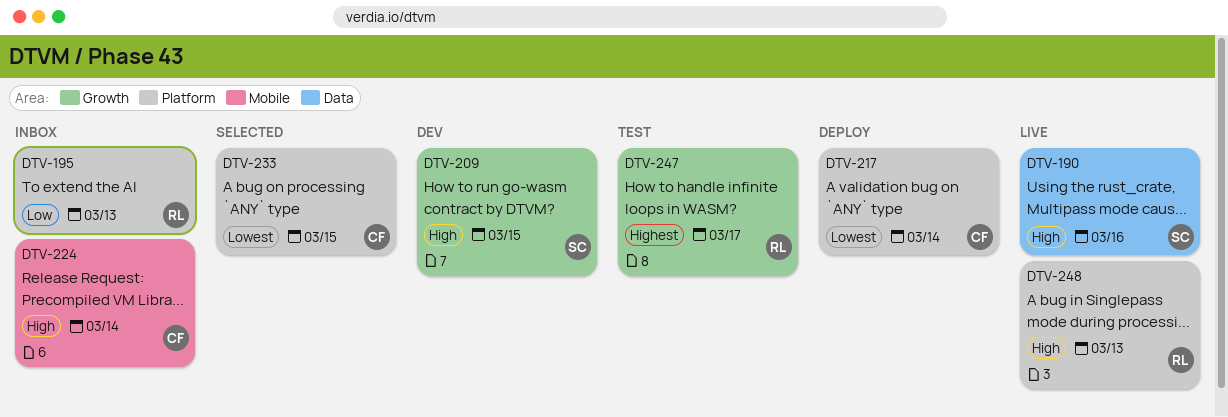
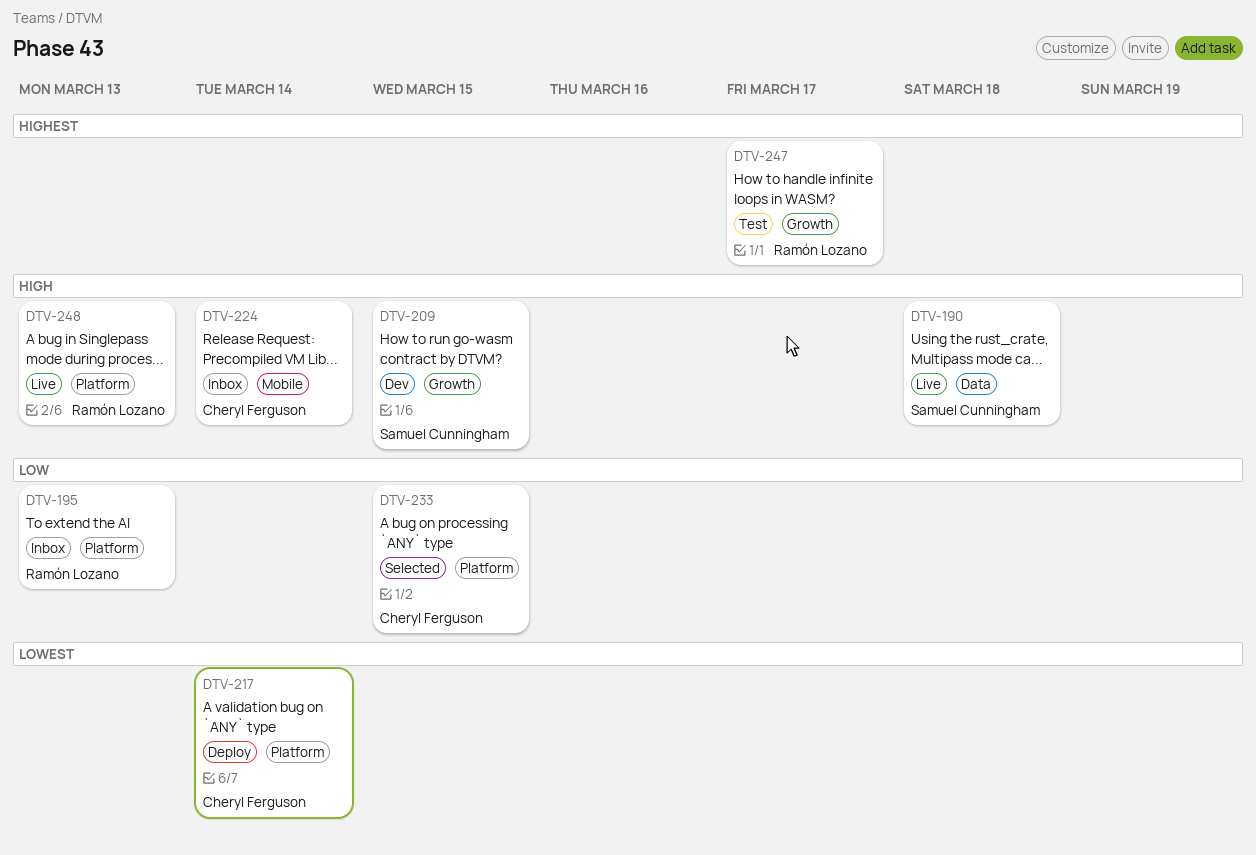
DTV-190, due: Mar 16 -> Mar 18
DTV-233, priority: Lowest -> Low

